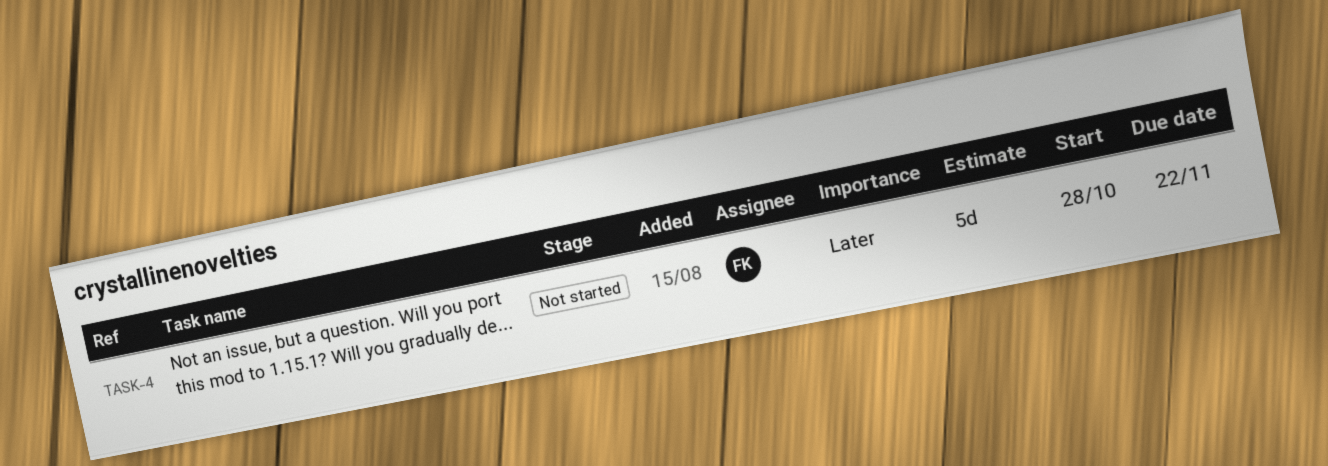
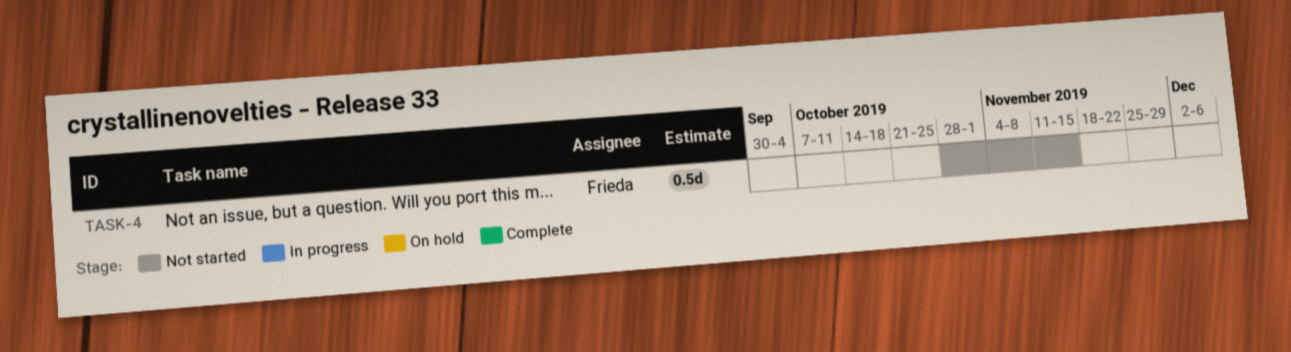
TASK-4, estimate: 5d -> 0.5d
TASK-4, due: Nov 22 -> Nov 15

